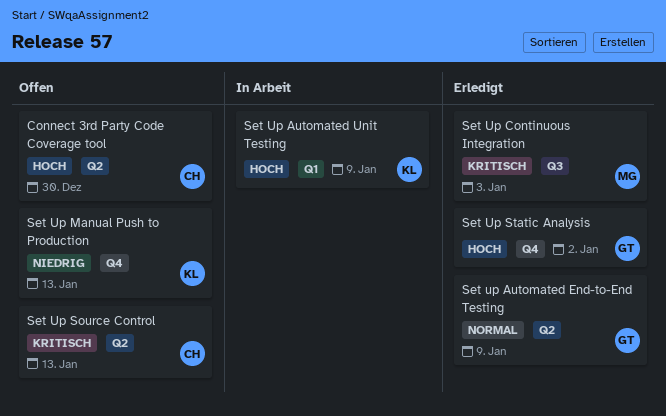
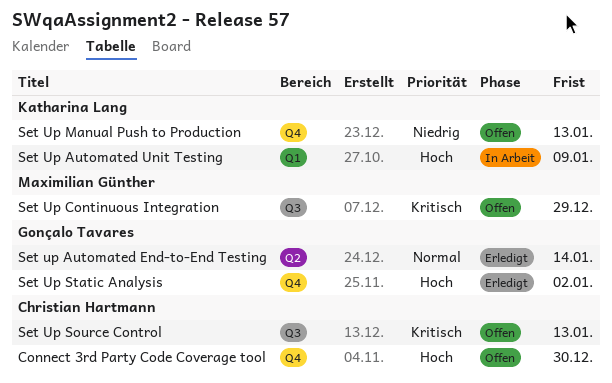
Connect 3rd Party Code Coverage tool, label: Q2 -> Q4
Set up Automated End-to-End Testing, due: Jan 9 -> Jan 14
Set Up Continuous Integration, status: Erledigt -> Offen
Set Up Continuous Integration, due: Jan 3 -> Dec 29
Set Up Source Control, label: Q2 -> Q3

